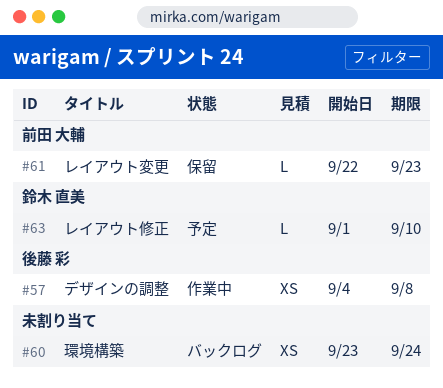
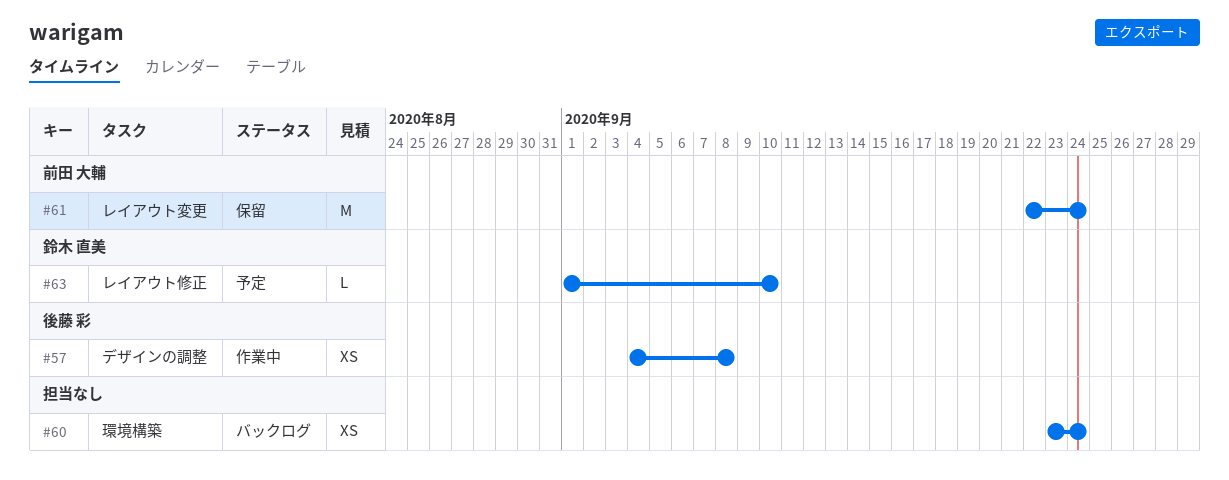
#61, estimate: L -> M
#61, due: Sep 23 -> Sep 24

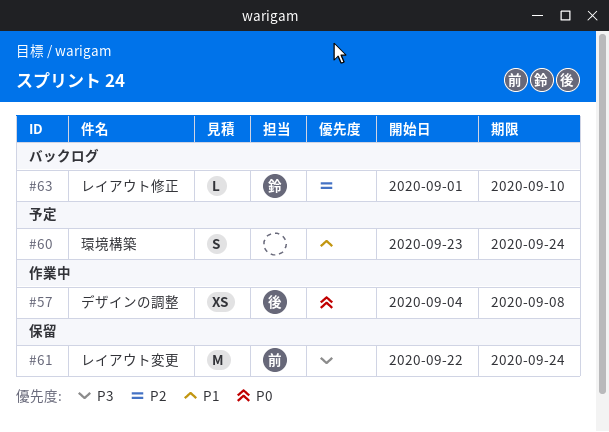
#60, status: バックログ -> 予定
#60, estimate: XS -> S
#63, status: 予定 -> バックログ

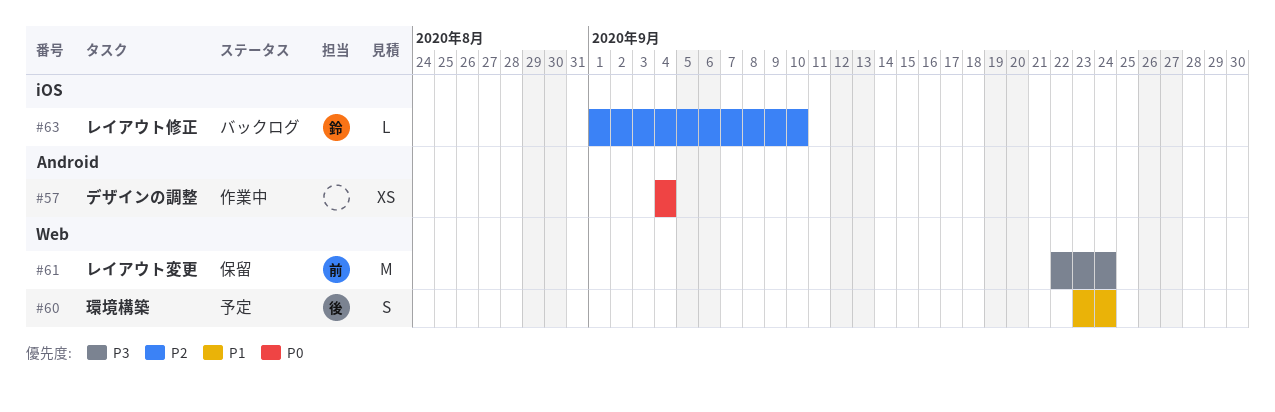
#57, owner: 後 -> none
#57, due: Sep 8 -> Sep 4
#60, owner: none -> 後

